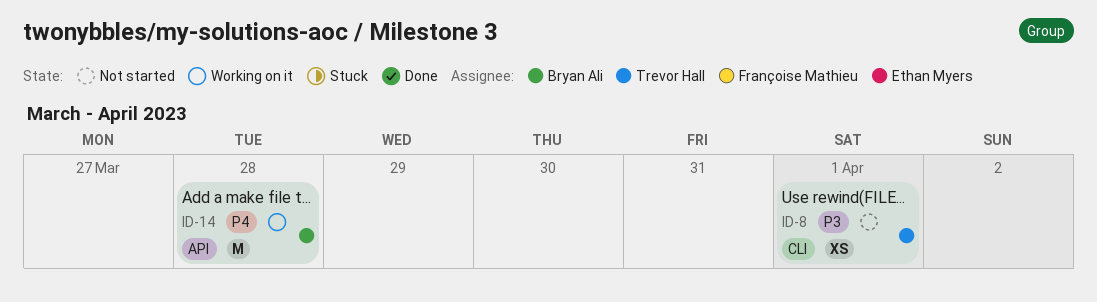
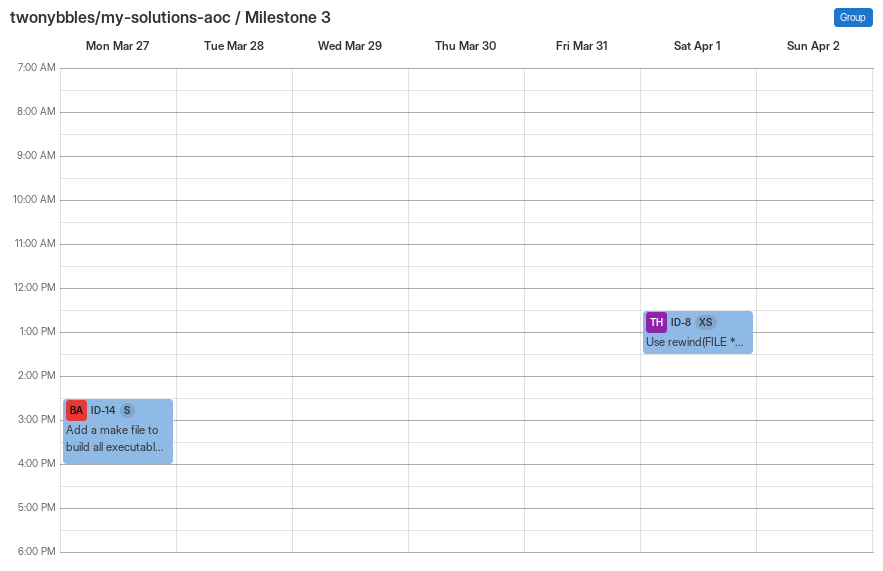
ID-14, estimate: M -> S
ID-14, day: Mar 28 -> Mar 27

